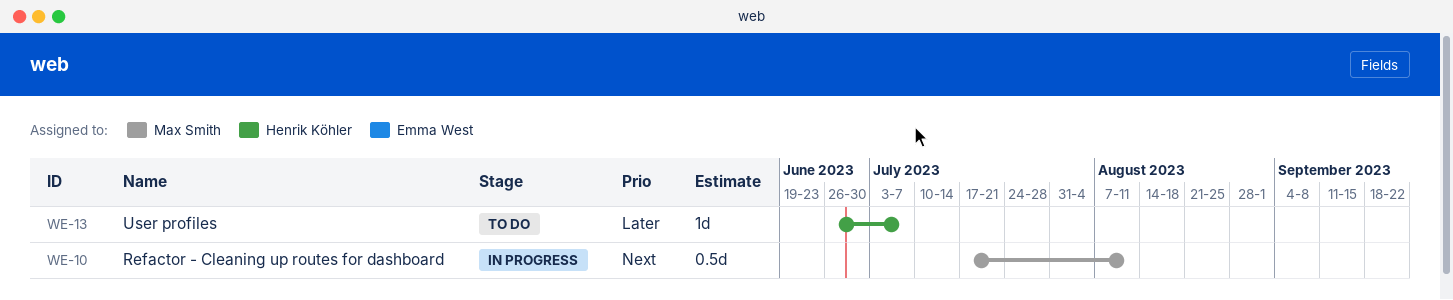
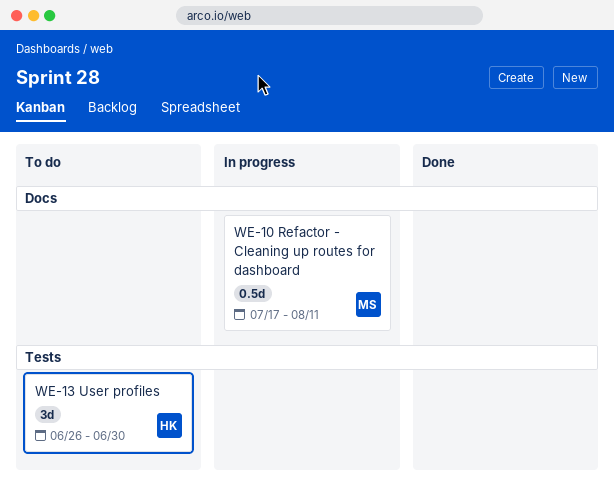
WE-13, estimate: 1d -> 3d
WE-13, due: Jul 7 -> Jun 30

